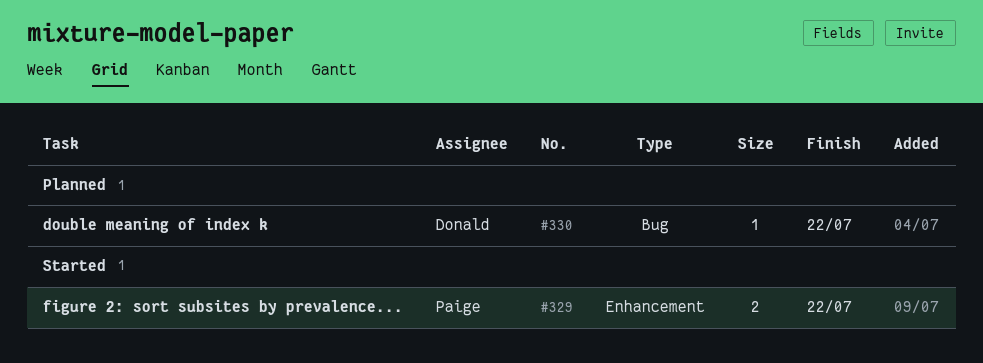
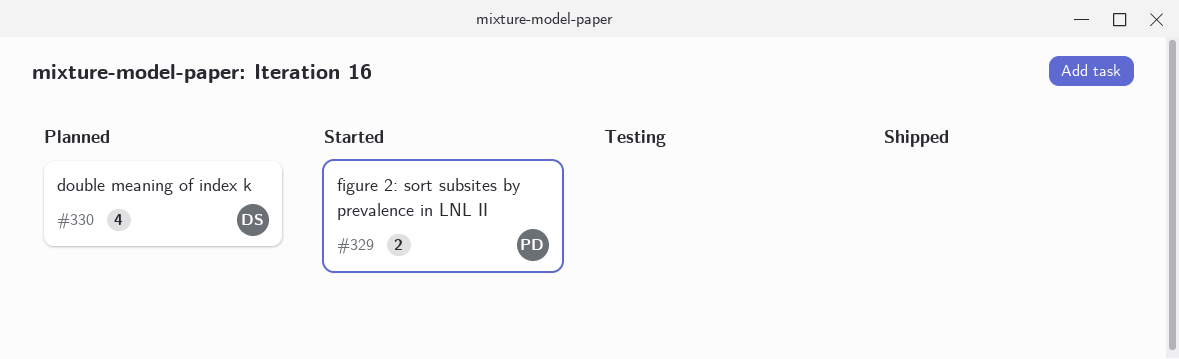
#330, estimate: 1 -> 4

